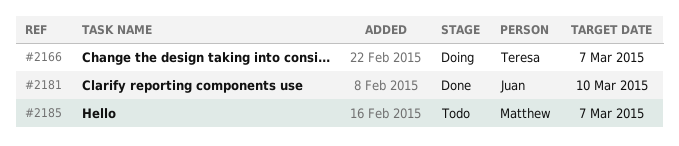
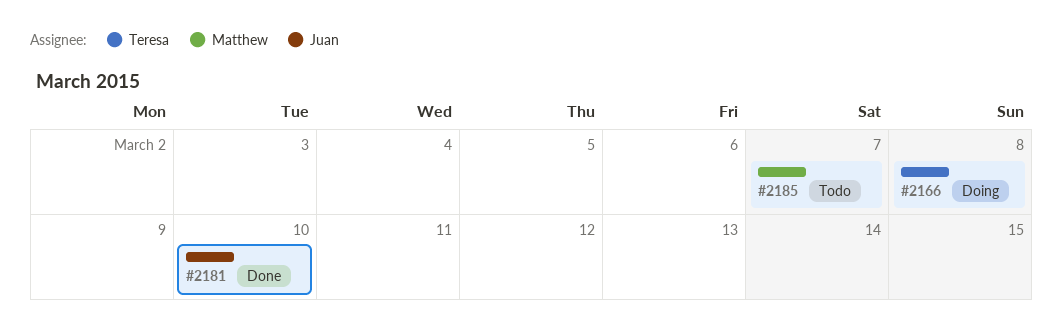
#2166, due: Mar 7 -> Mar 8

